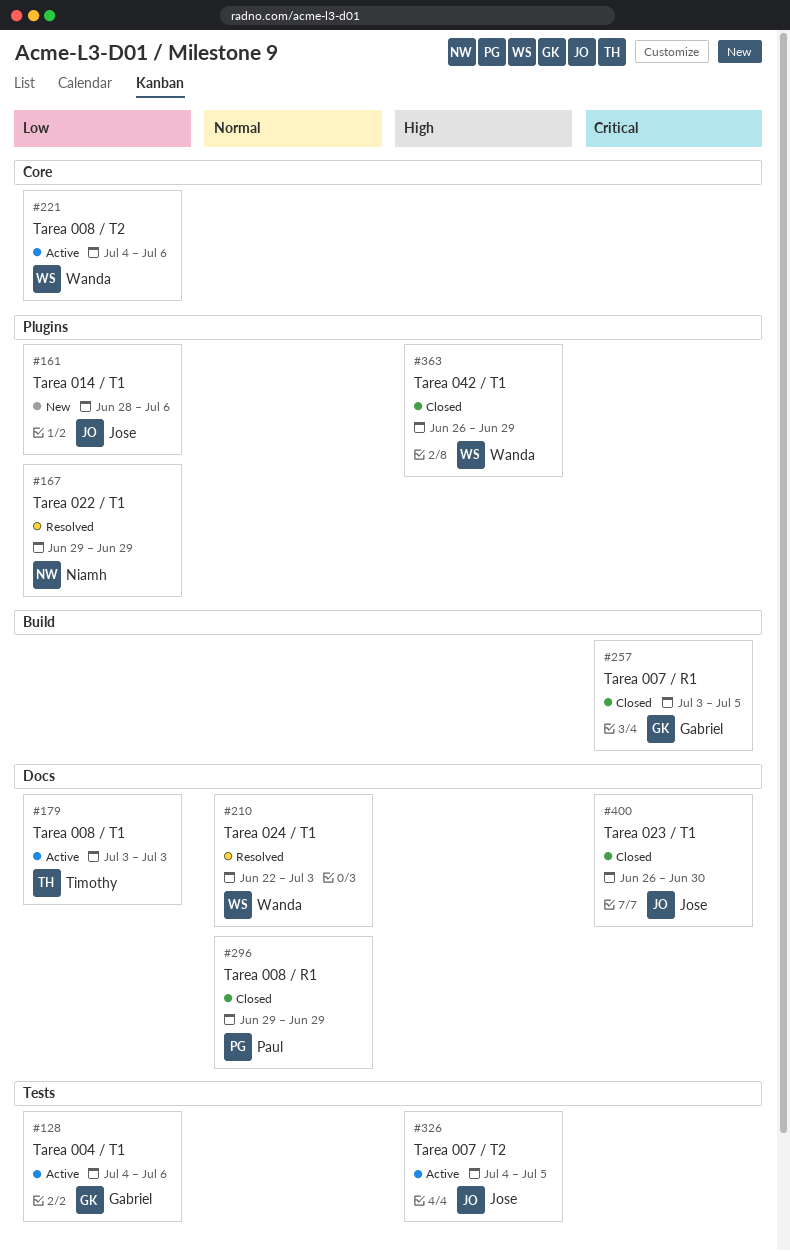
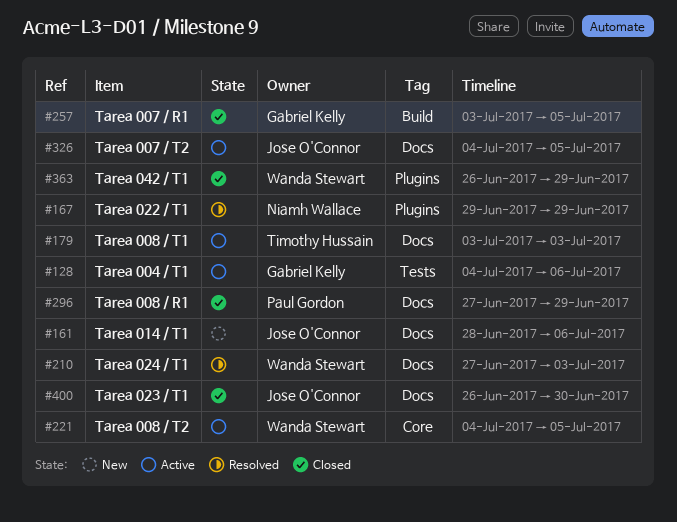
#161, label: Plugins -> Docs
#210, start: Jun 22 -> Jun 27
#221, due: Jul 6 -> Jul 5
#296, start: Jun 29 -> Jun 27
#326, label: Tests -> Docs

